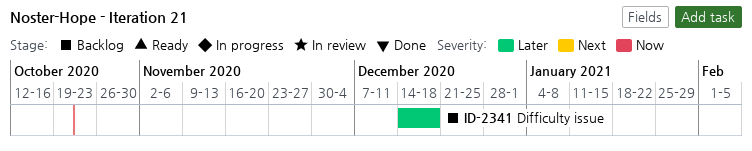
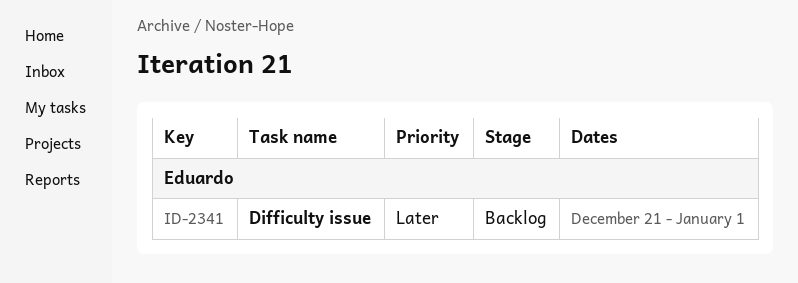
ID-2341, start: Dec 14 -> Dec 21
ID-2341, due: Dec 18 -> Jan 1

